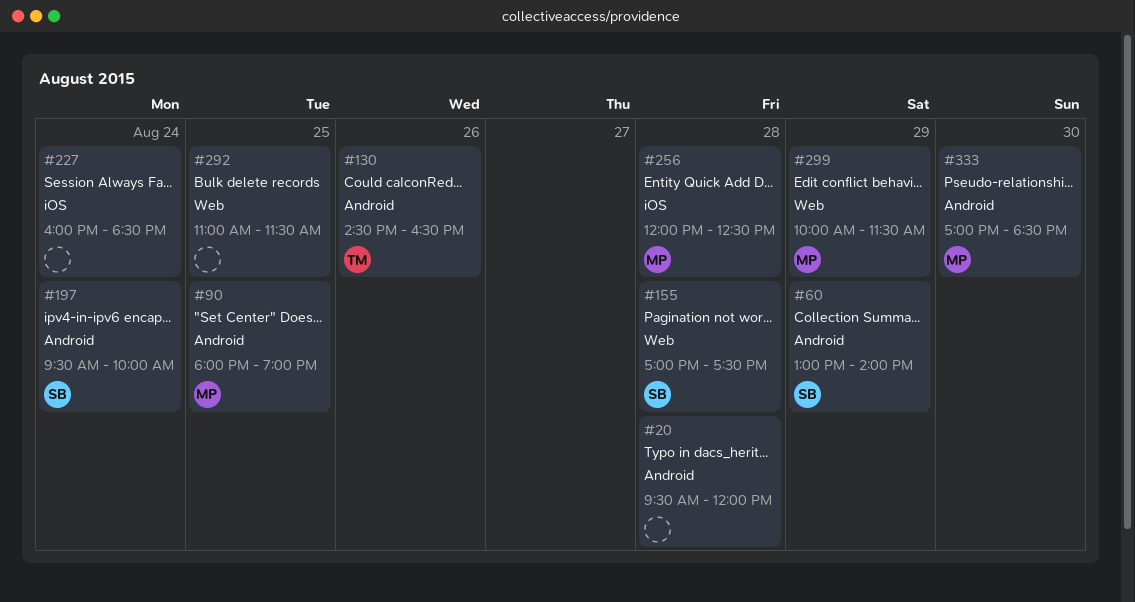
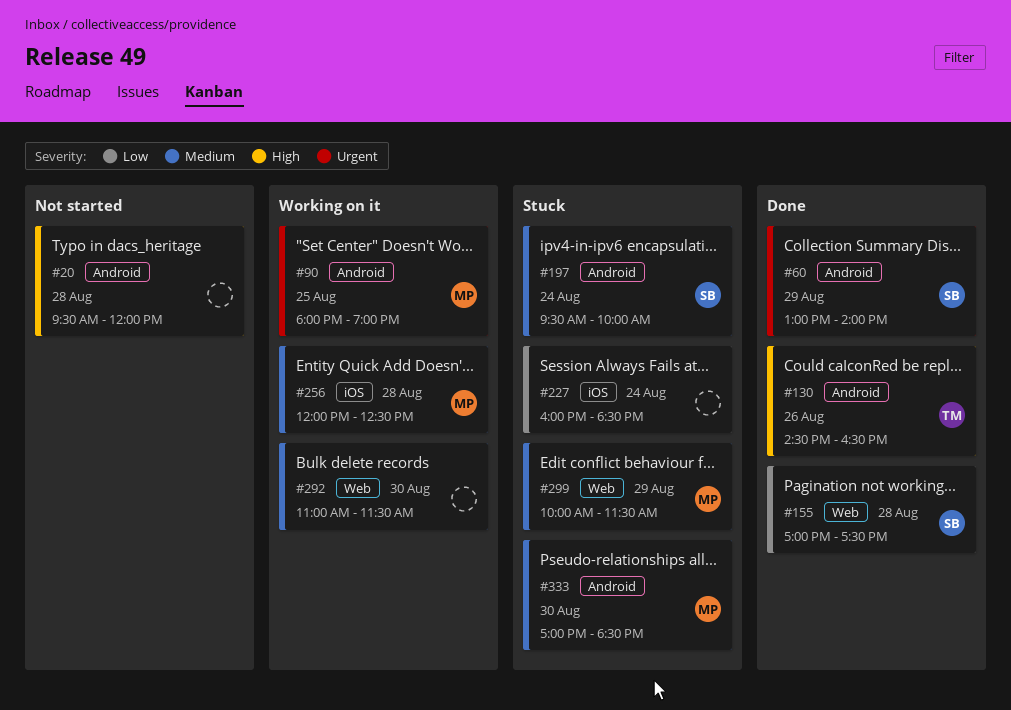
#292, day: Aug 25 -> Aug 30

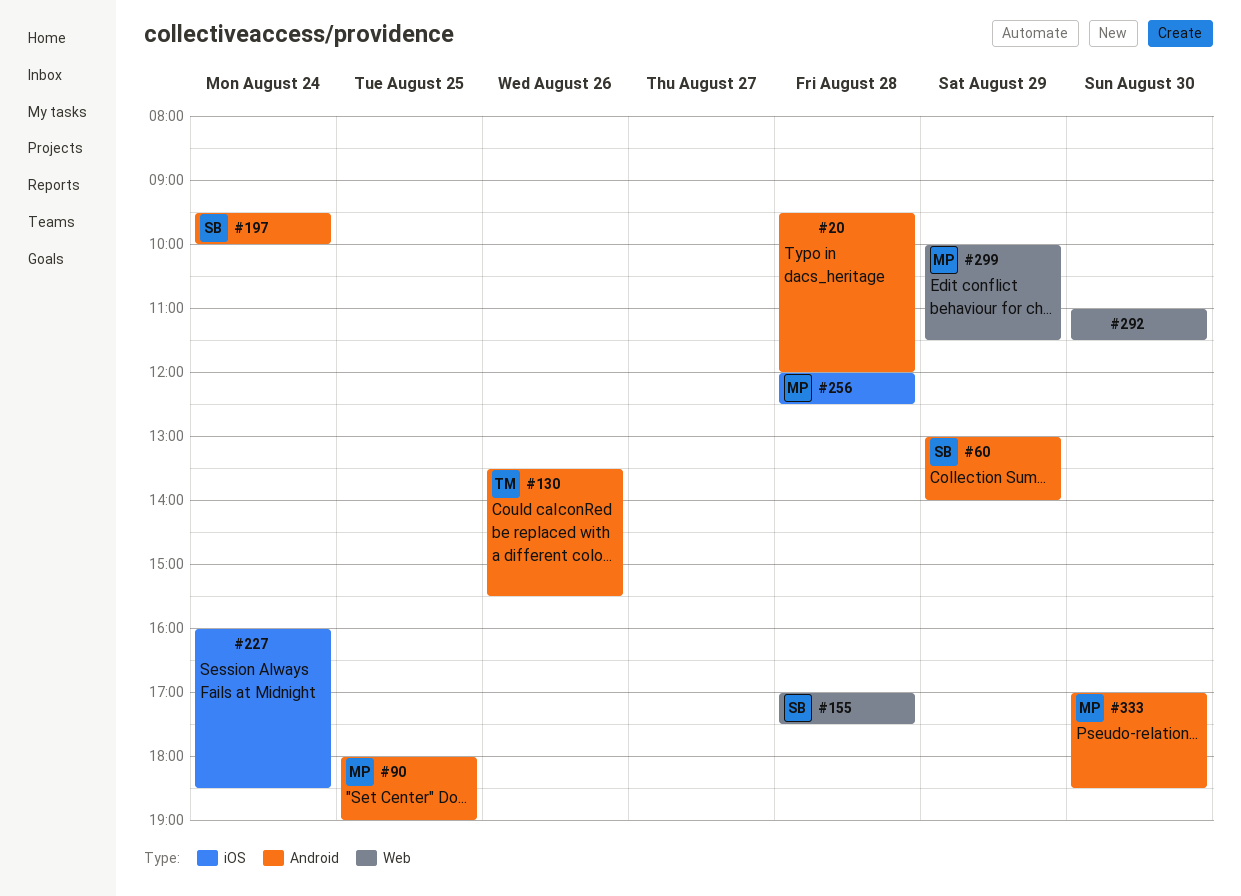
#130, begins: 14:30 -> 13:30
#130, ends: 16:30 -> 15:30

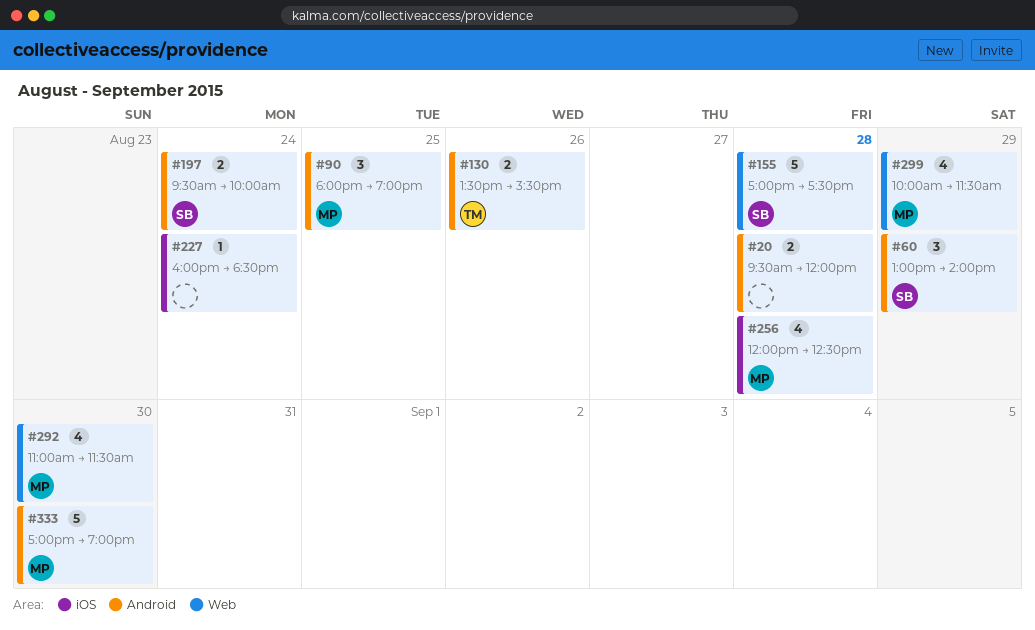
#292, owner: none -> MP
#333, ends: 18:30 -> 19:00

